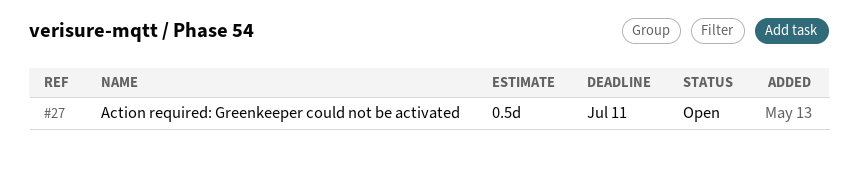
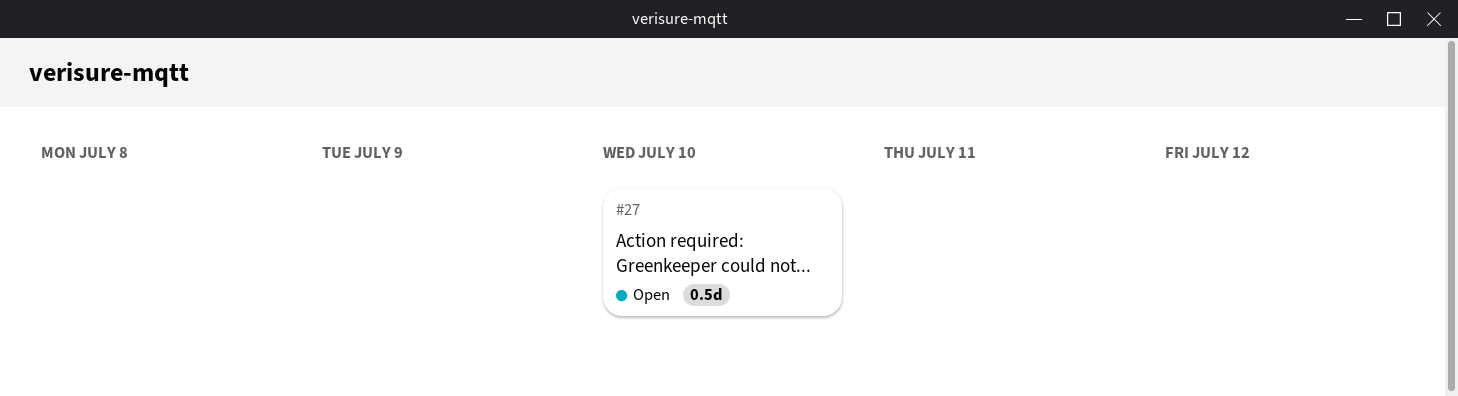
#27, due: Jul 11 -> Jul 10

